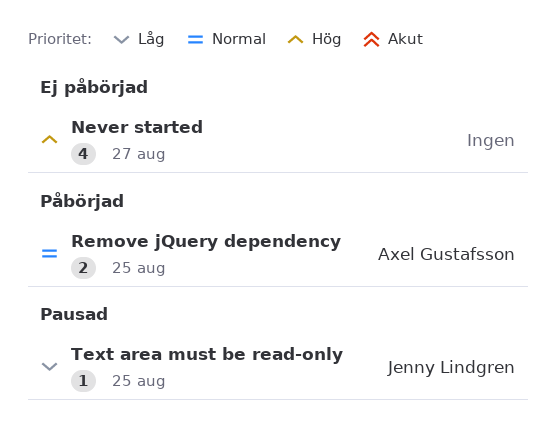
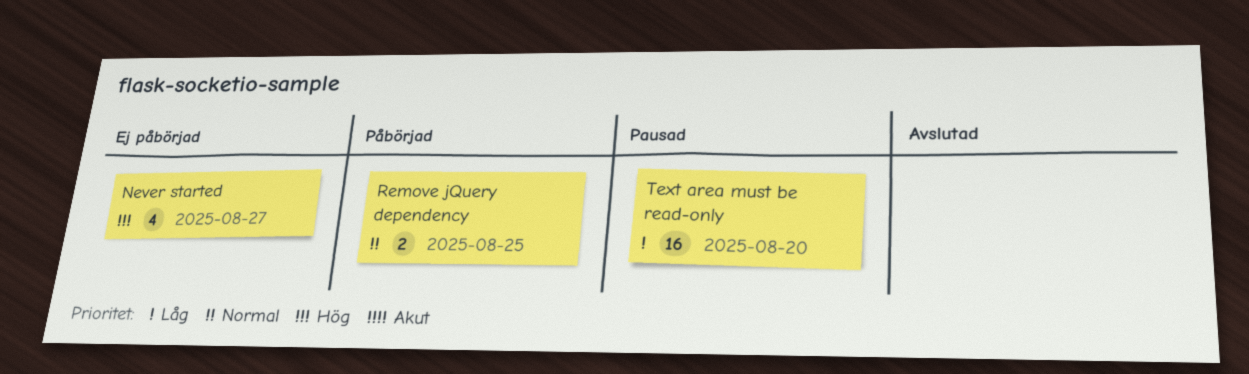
Text area must be read-only, estimate: 1 -> 16
Text area must be read-only, due: Aug 25 -> Aug 20

